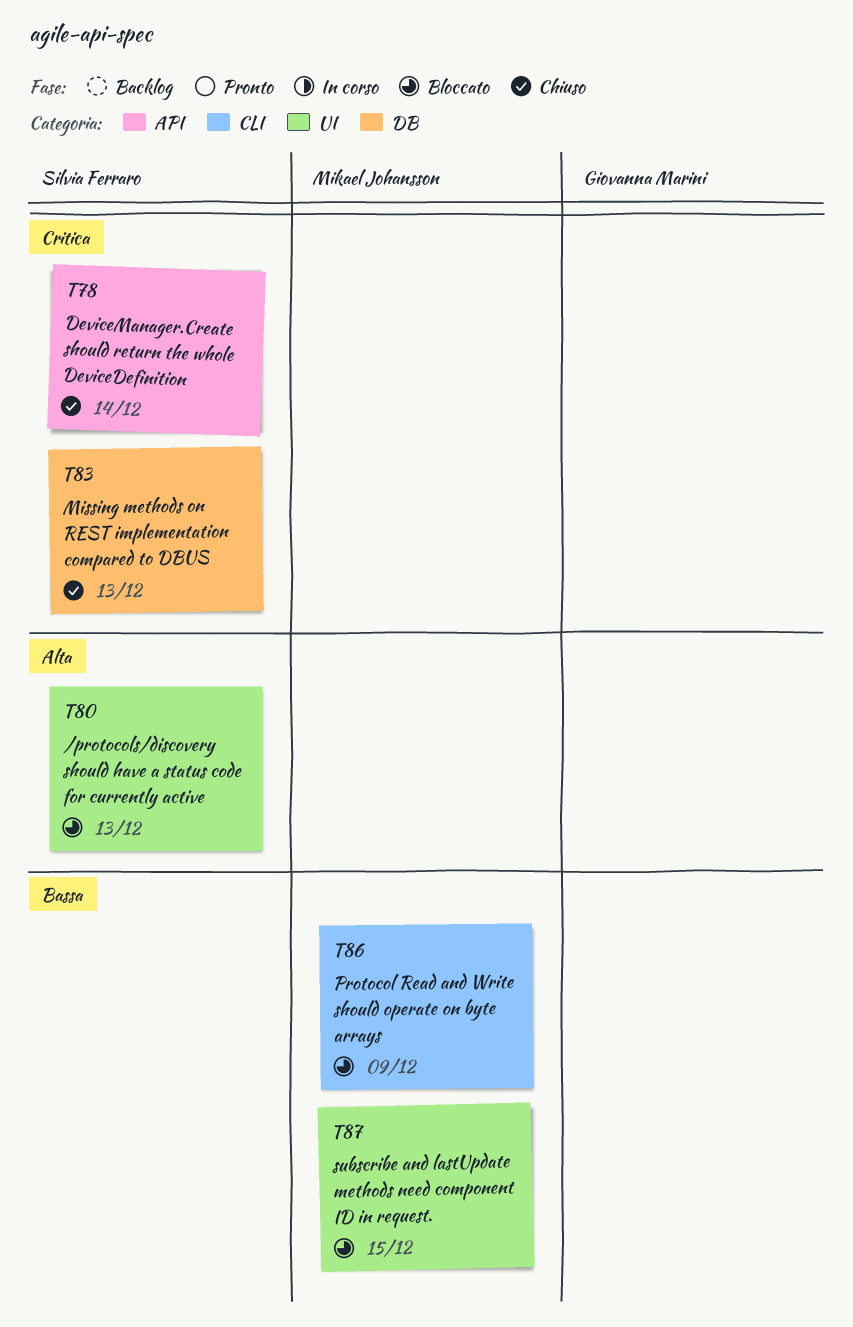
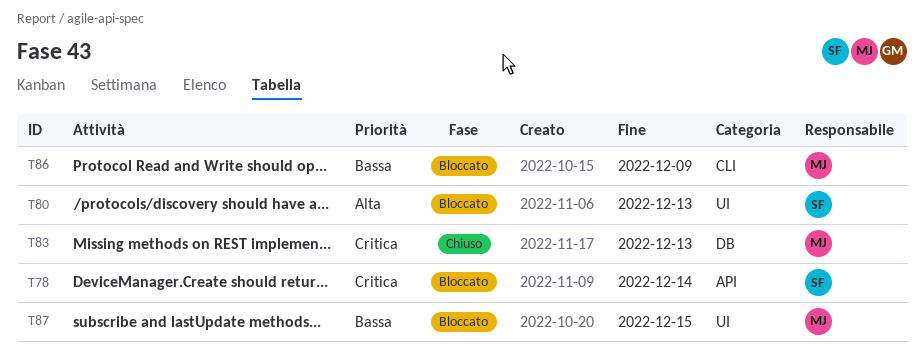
T78, status: Chiuso -> Bloccato
T83, owner: Silvia Ferraro -> Mikael Johansson

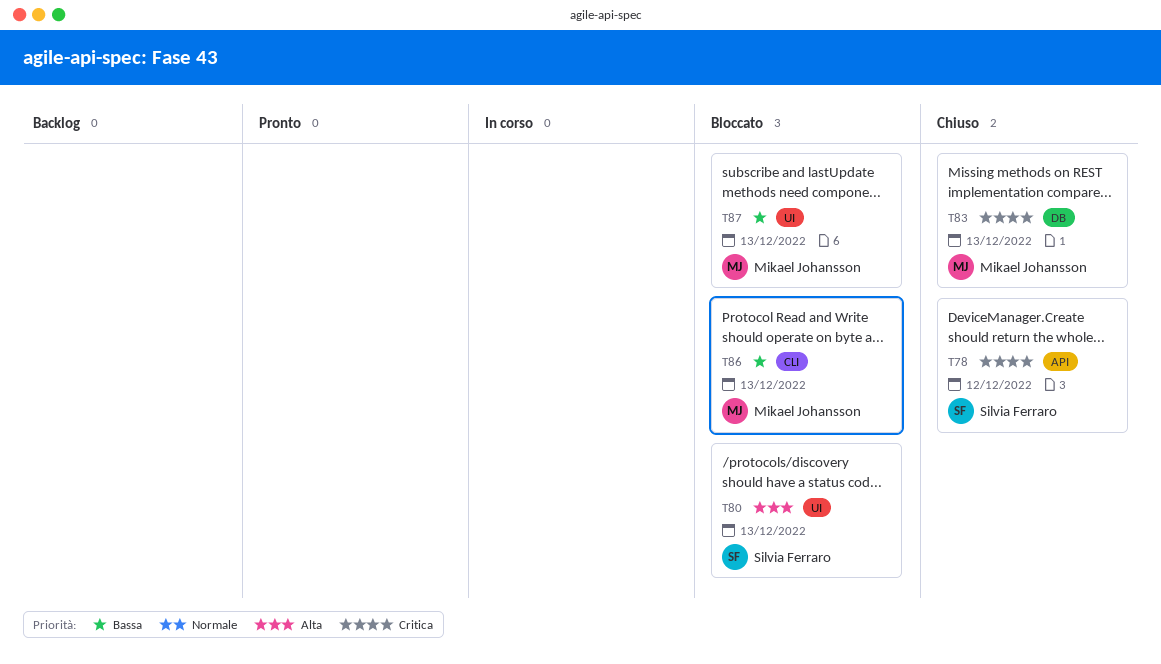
T78, status: Bloccato -> Chiuso
T78, due: Dec 14 -> Dec 12
T86, due: Dec 9 -> Dec 13
T87, due: Dec 15 -> Dec 13

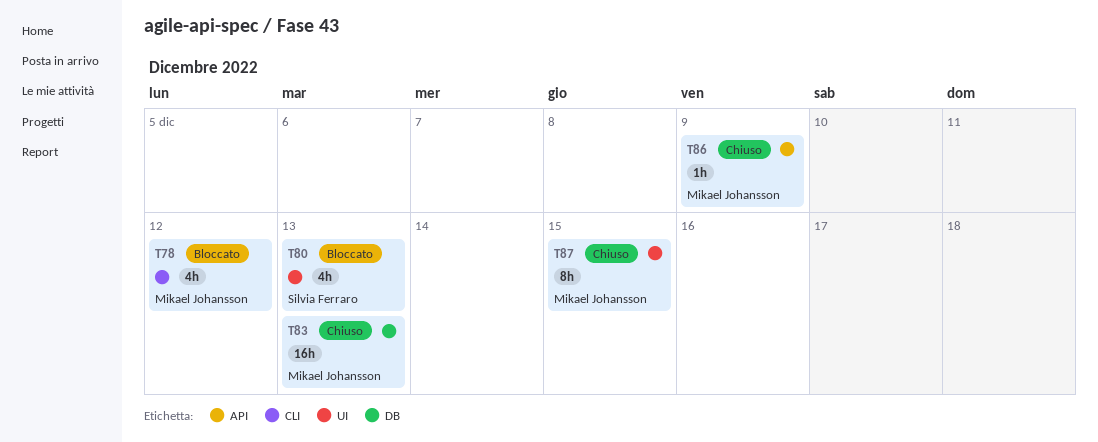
T78, status: Chiuso -> Bloccato
T78, owner: Silvia Ferraro -> Mikael Johansson
T78, label: API -> CLI
T86, status: Bloccato -> Chiuso
T86, label: CLI -> API
T86, due: Dec 13 -> Dec 9
T87, status: Bloccato -> Chiuso
T87, due: Dec 13 -> Dec 15

